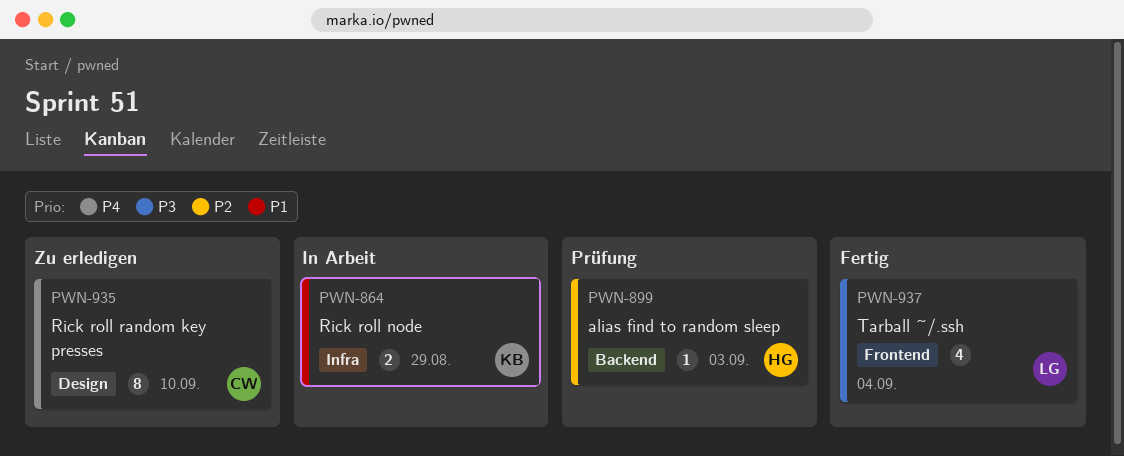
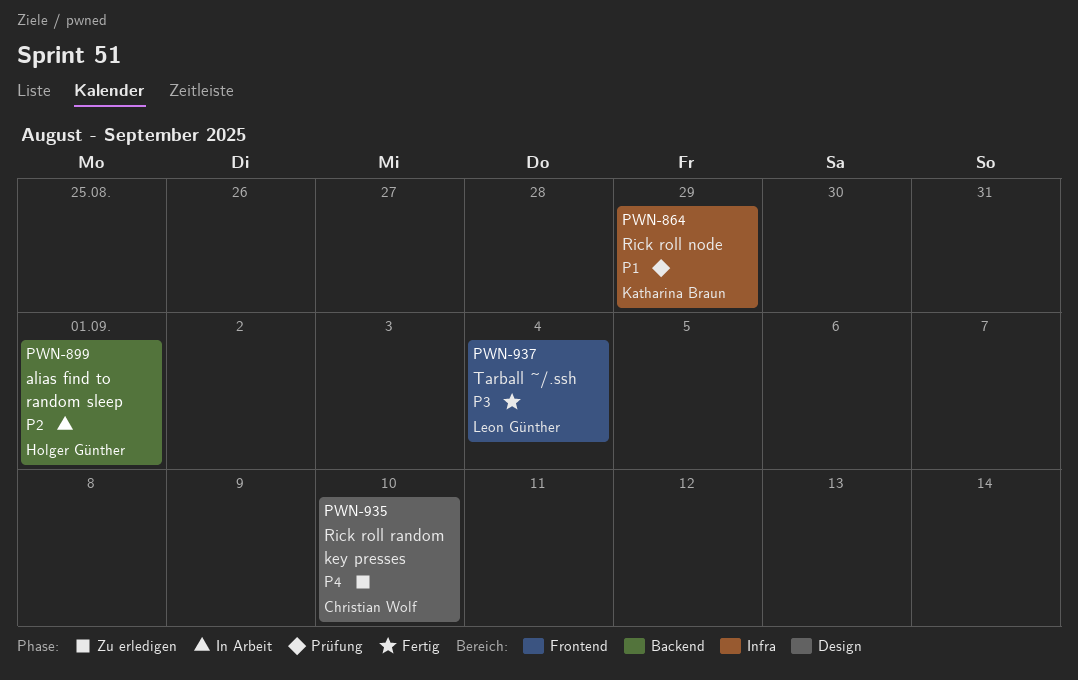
PWN-864, status: In Arbeit -> Prüfung
PWN-899, status: Prüfung -> In Arbeit
PWN-899, due: Sep 3 -> Sep 1

